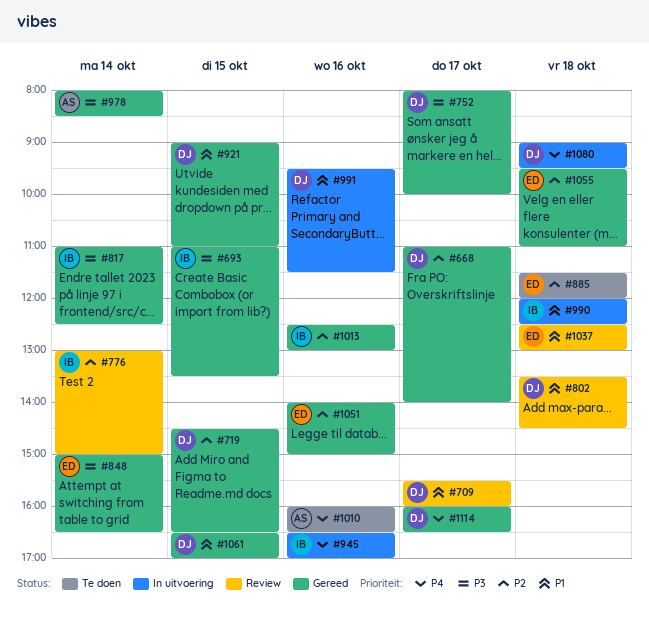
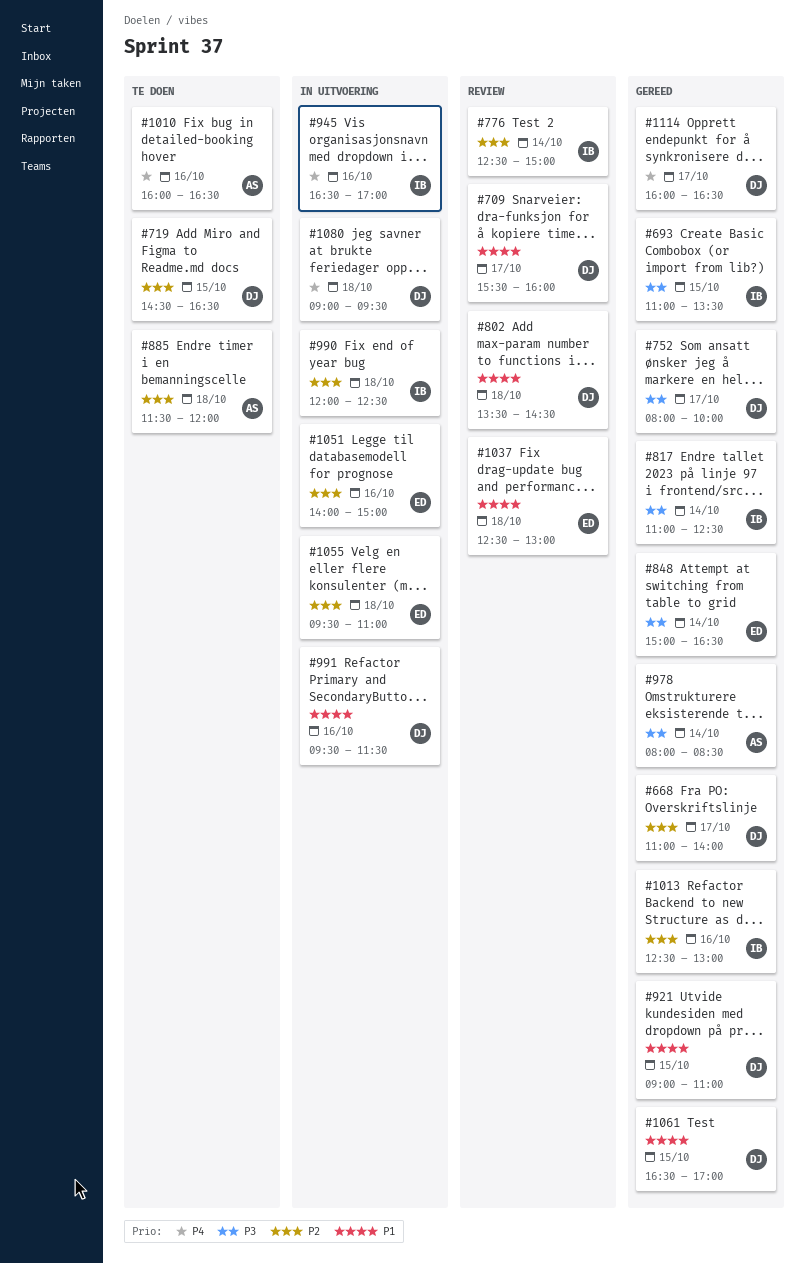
#719, status: Gereed -> Te doen
#776, begins: 13:00 -> 12:30
#885, owner: ED -> AS
#990, priority: P1 -> P2
#1051, status: Gereed -> In uitvoering
#1055, status: Gereed -> In uitvoering

